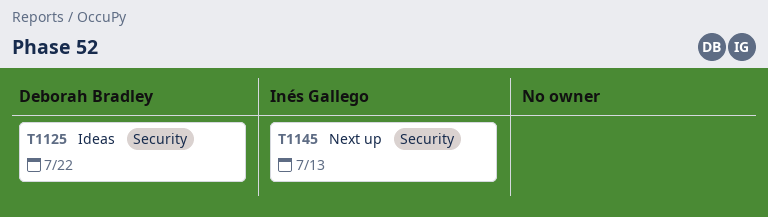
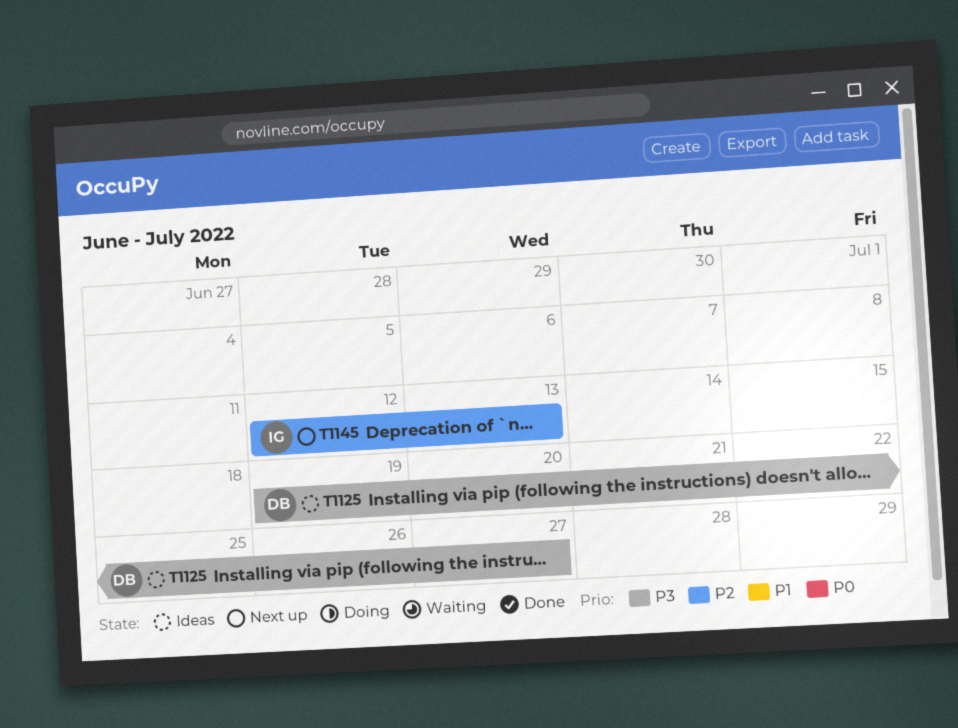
T1125, due: Jul 22 -> Jul 27

